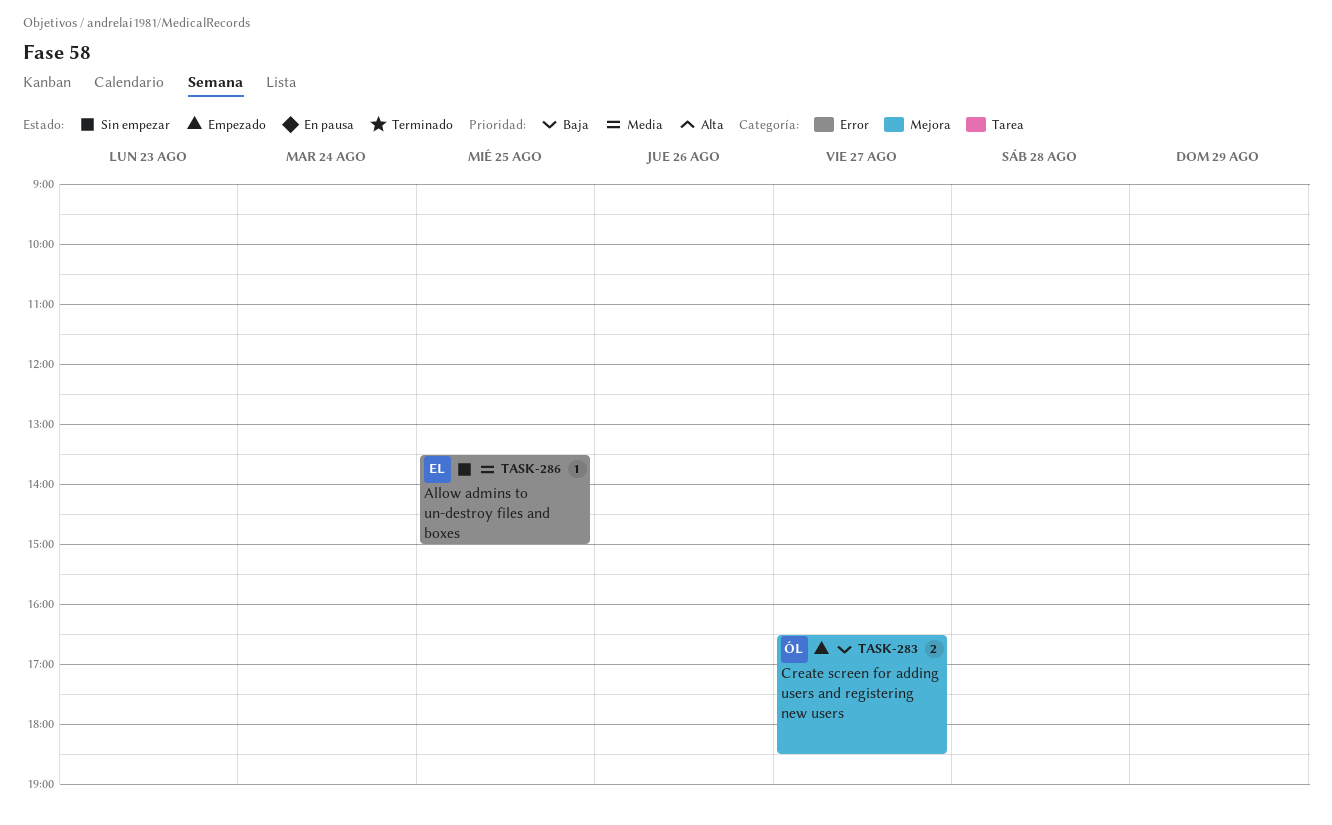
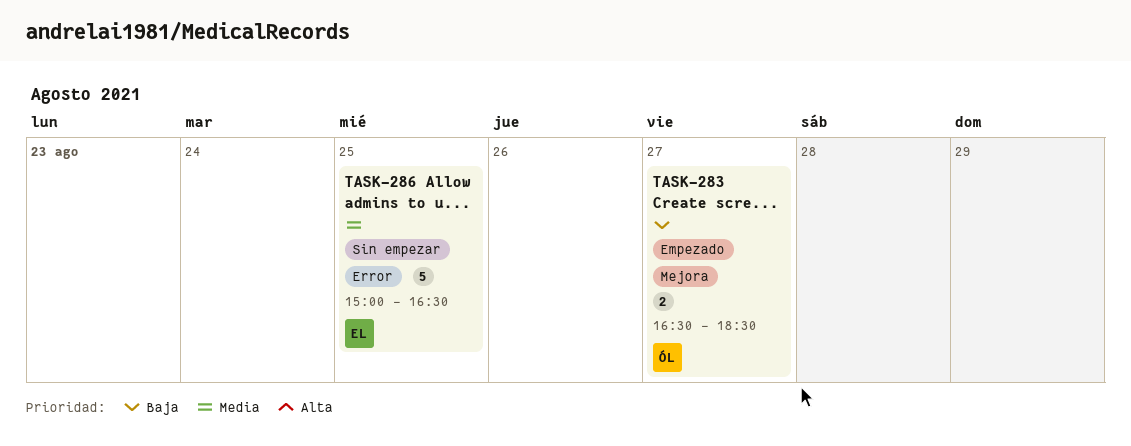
TASK-286, estimate: 1 -> 5
TASK-286, begins: 13:30 -> 15:00
TASK-286, ends: 15:00 -> 16:30

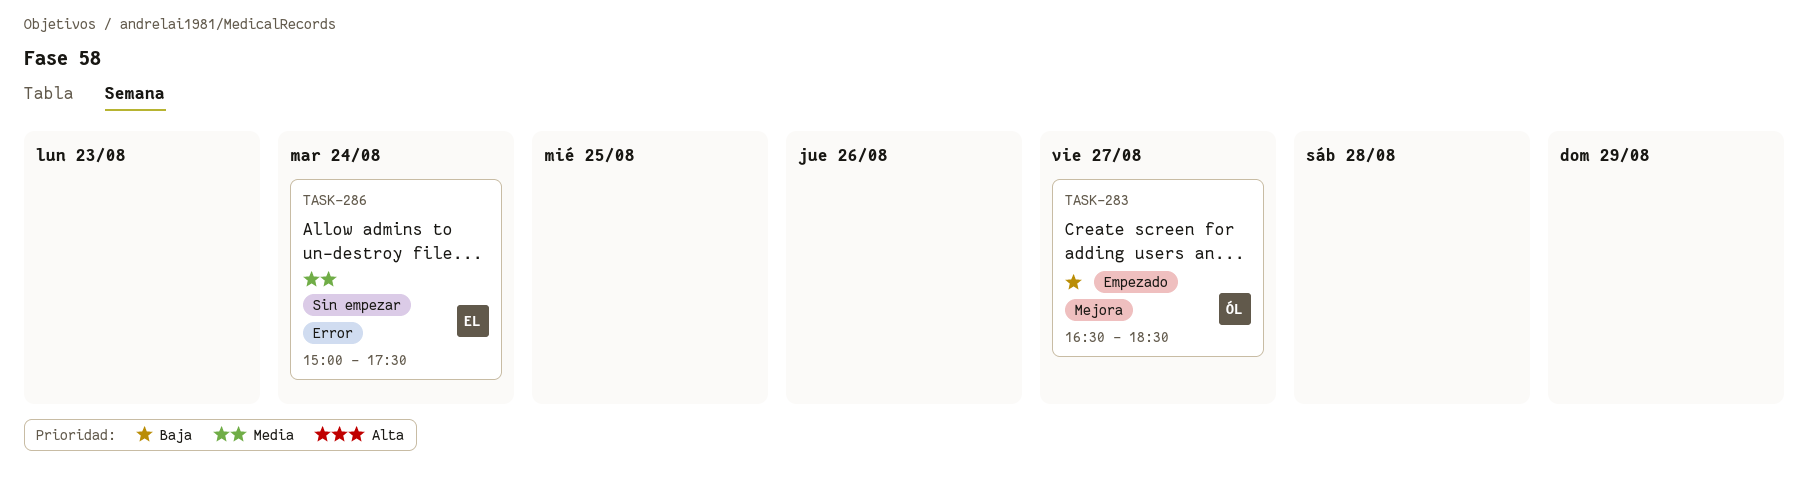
TASK-286, day: Aug 25 -> Aug 24
TASK-286, ends: 16:30 -> 17:30

